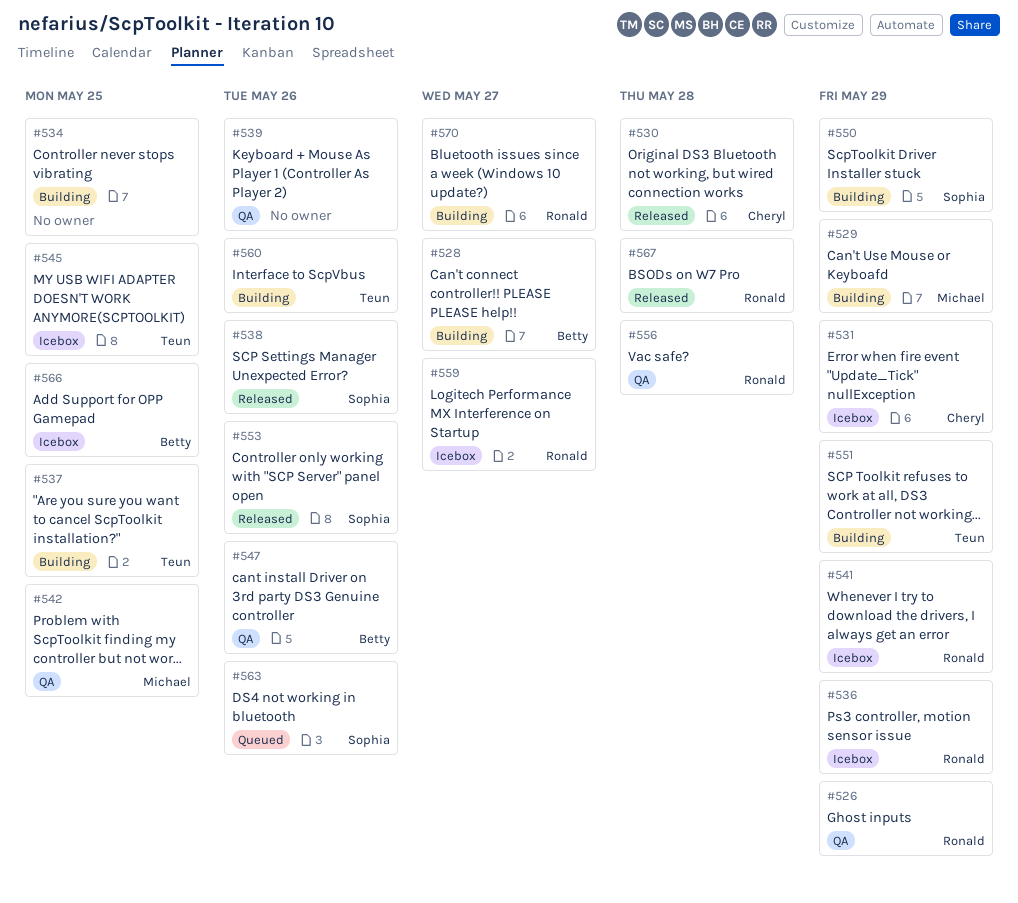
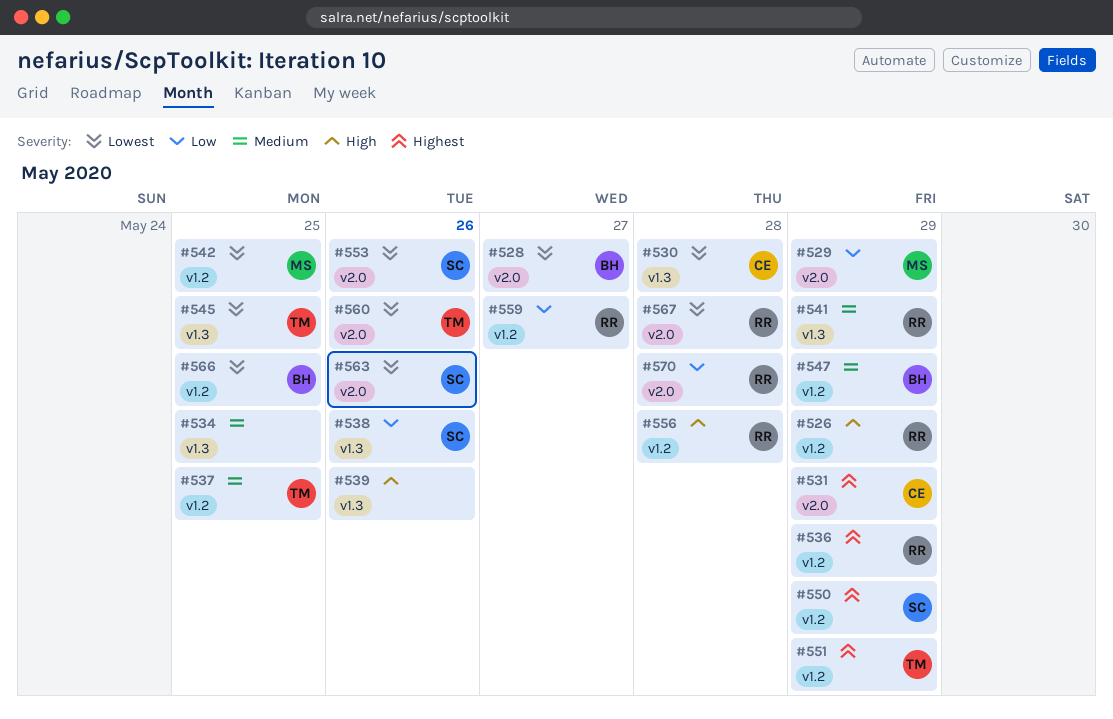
#547, due: May 26 -> May 29
#570, due: May 27 -> May 28

